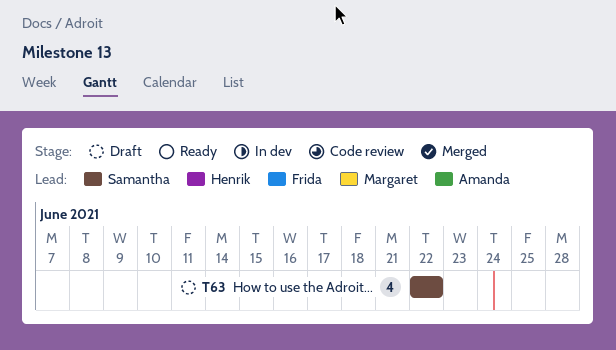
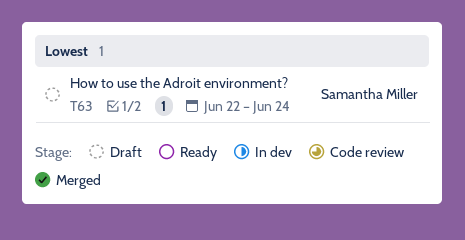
T63, estimate: 4 -> 1
T63, due: Jun 22 -> Jun 24

